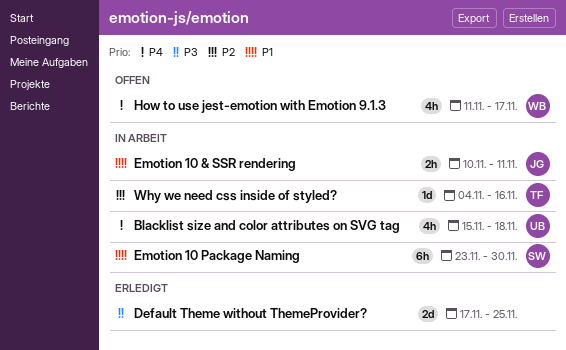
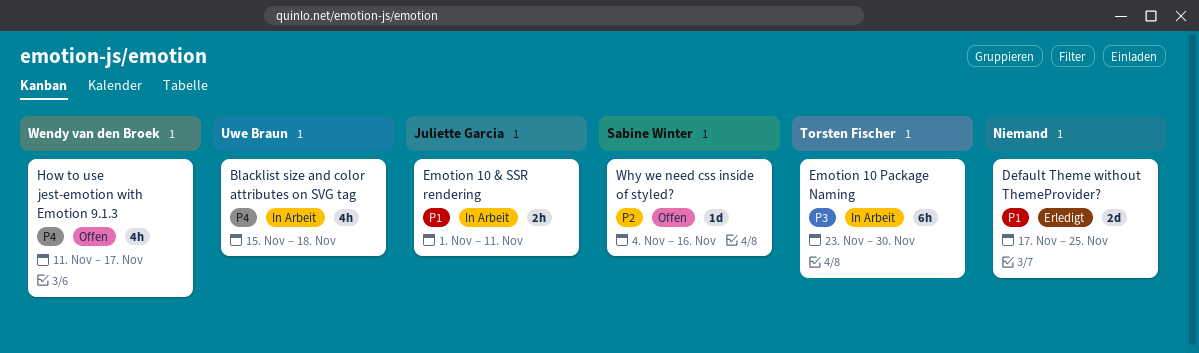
Default Theme without ThemeProvider?, priority: P3 -> P1
Emotion 10 & SSR rendering, start: Nov 10 -> Nov 1
Emotion 10 Package Naming, owner: Sabine Winter -> Torsten Fischer
Emotion 10 Package Naming, priority: P1 -> P3
Why we need css inside of styled?, status: In Arbeit -> Offen
Why we need css inside of styled?, owner: Torsten Fischer -> Sabine Winter

